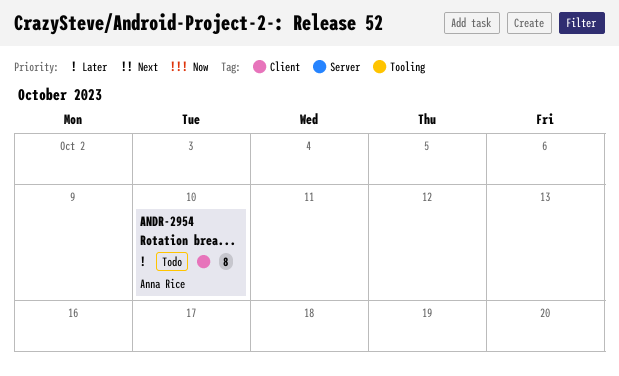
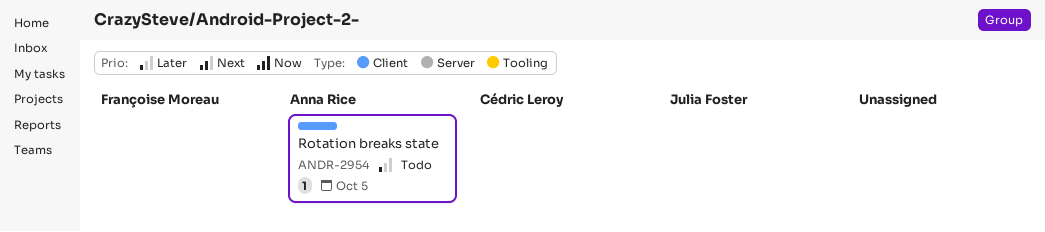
ANDR-2954, estimate: 8 -> 1
ANDR-2954, due: Oct 10 -> Oct 5

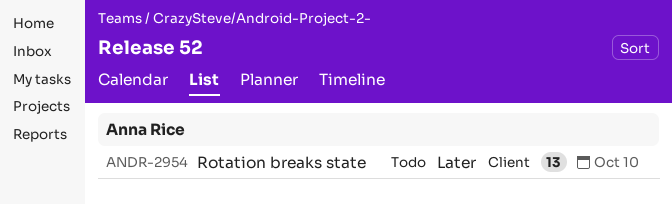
ANDR-2954, estimate: 1 -> 13
ANDR-2954, due: Oct 5 -> Oct 10

